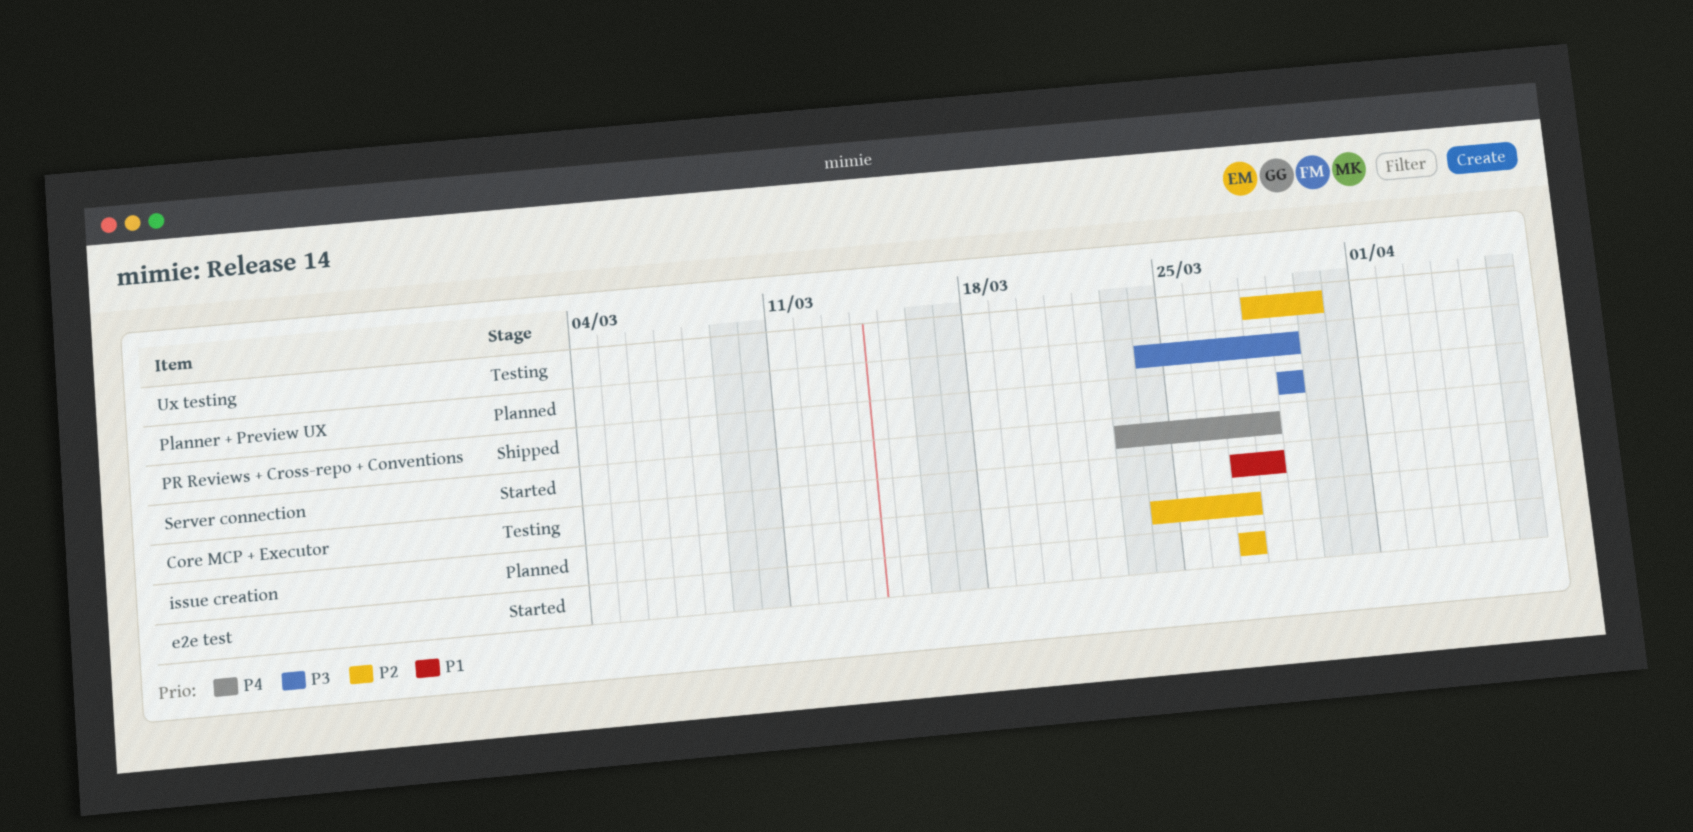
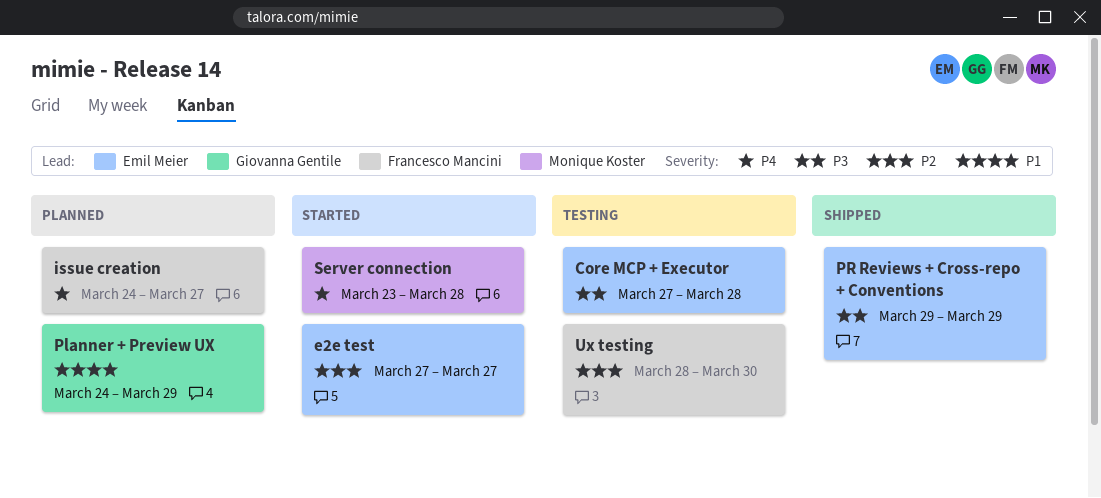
Core MCP + Executor, priority: P1 -> P3
issue creation, priority: P2 -> P4
Planner + Preview UX, priority: P3 -> P1

